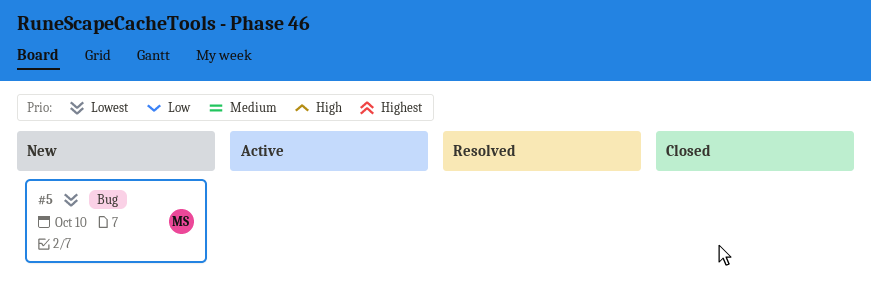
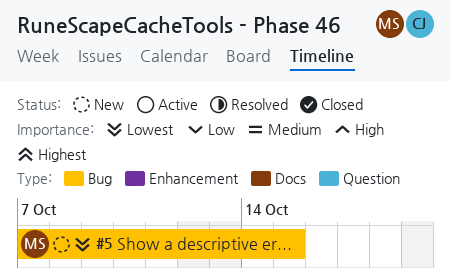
#5, due: Oct 10 -> Oct 15

